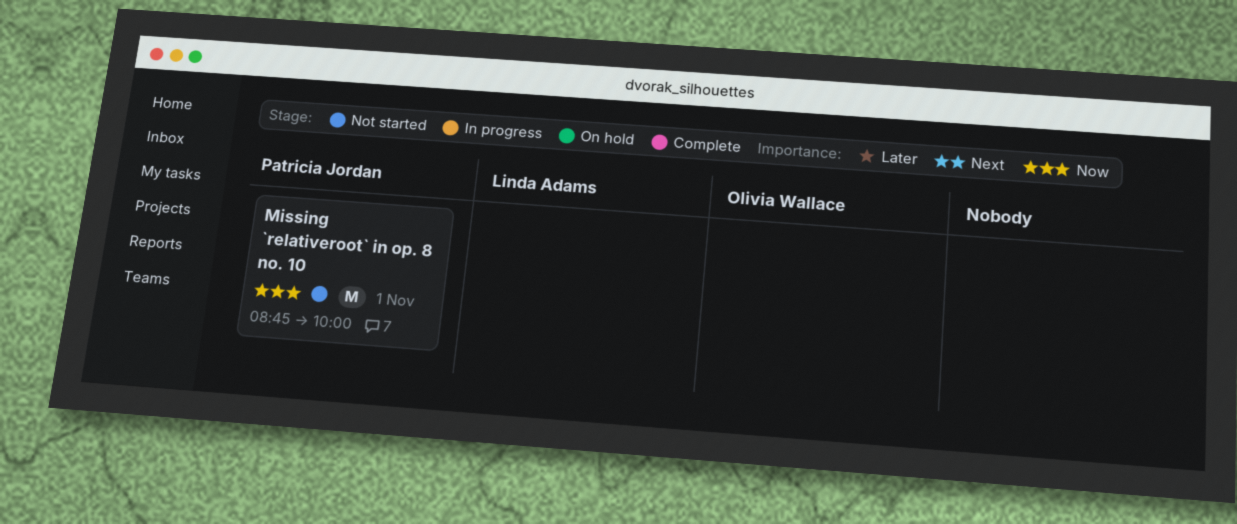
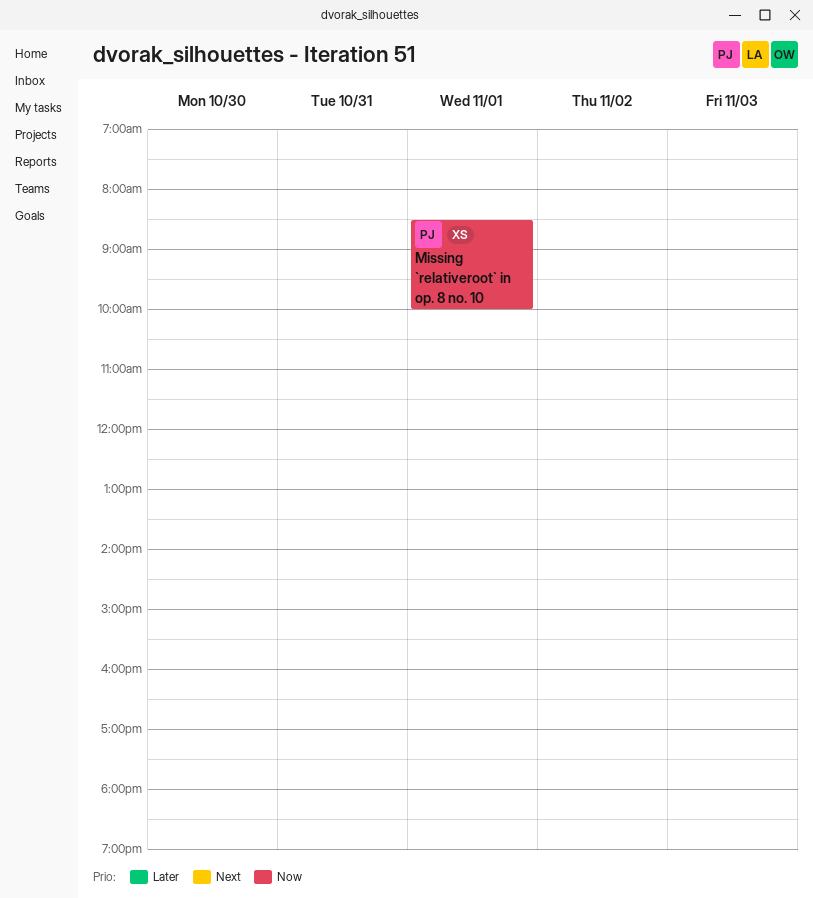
Missing `relativeroot` in op. 8 no. 10, estimate: M -> XS
Missing `relativeroot` in op. 8 no. 10, begins: 08:45 -> 08:30

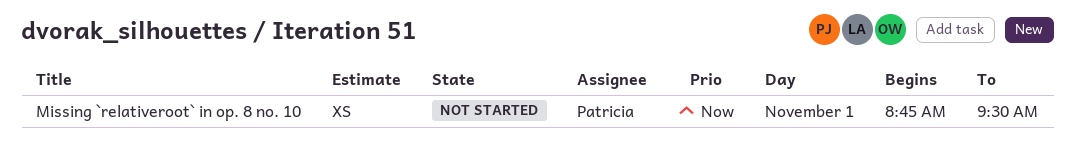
Missing `relativeroot` in op. 8 no. 10, begins: 08:30 -> 08:45
Missing `relativeroot` in op. 8 no. 10, ends: 10:00 -> 09:30

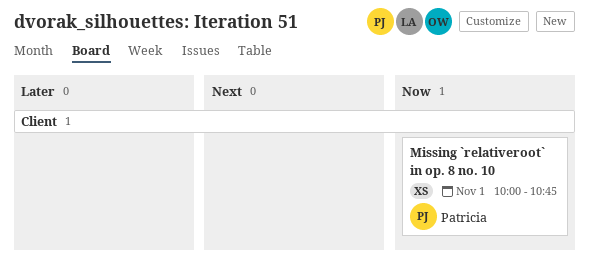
Missing `relativeroot` in op. 8 no. 10, begins: 08:45 -> 10:00
Missing `relativeroot` in op. 8 no. 10, ends: 09:30 -> 10:45

